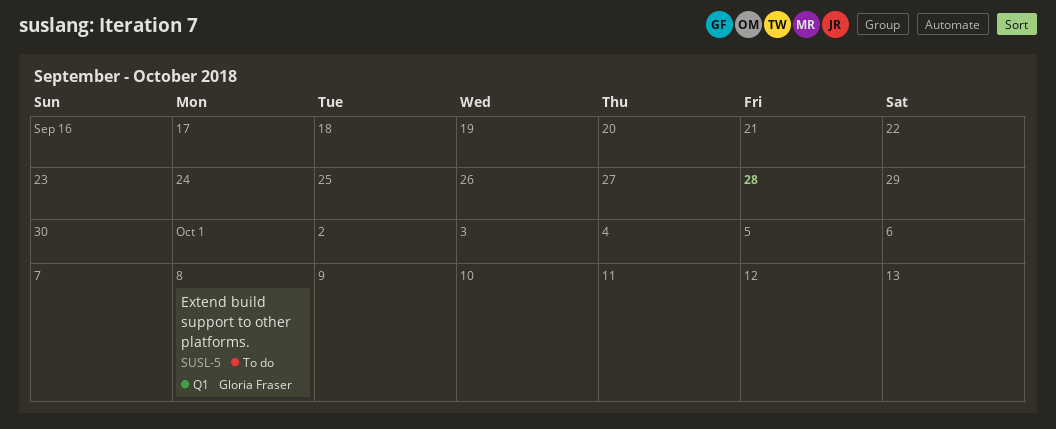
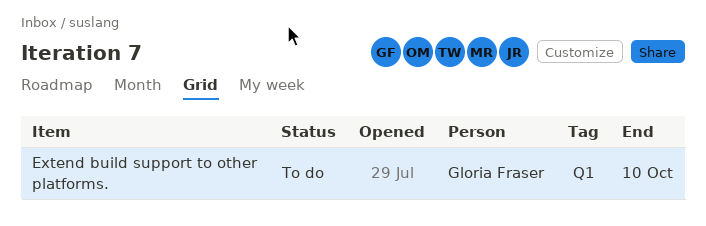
Extend build support to other platforms., due: Oct 8 -> Oct 10

